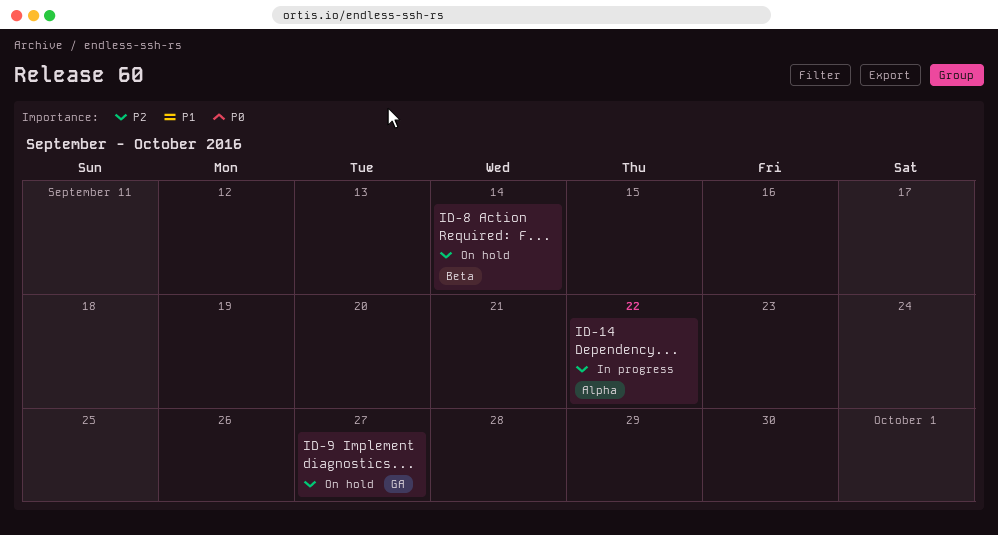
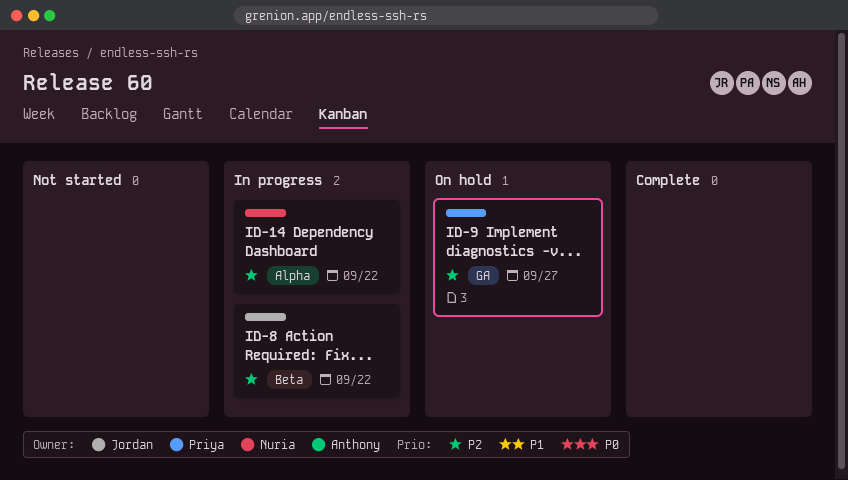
ID-8, status: On hold -> In progress
ID-8, due: Sep 14 -> Sep 22

